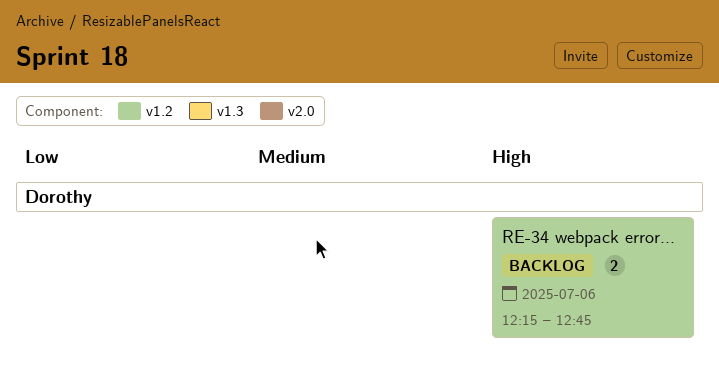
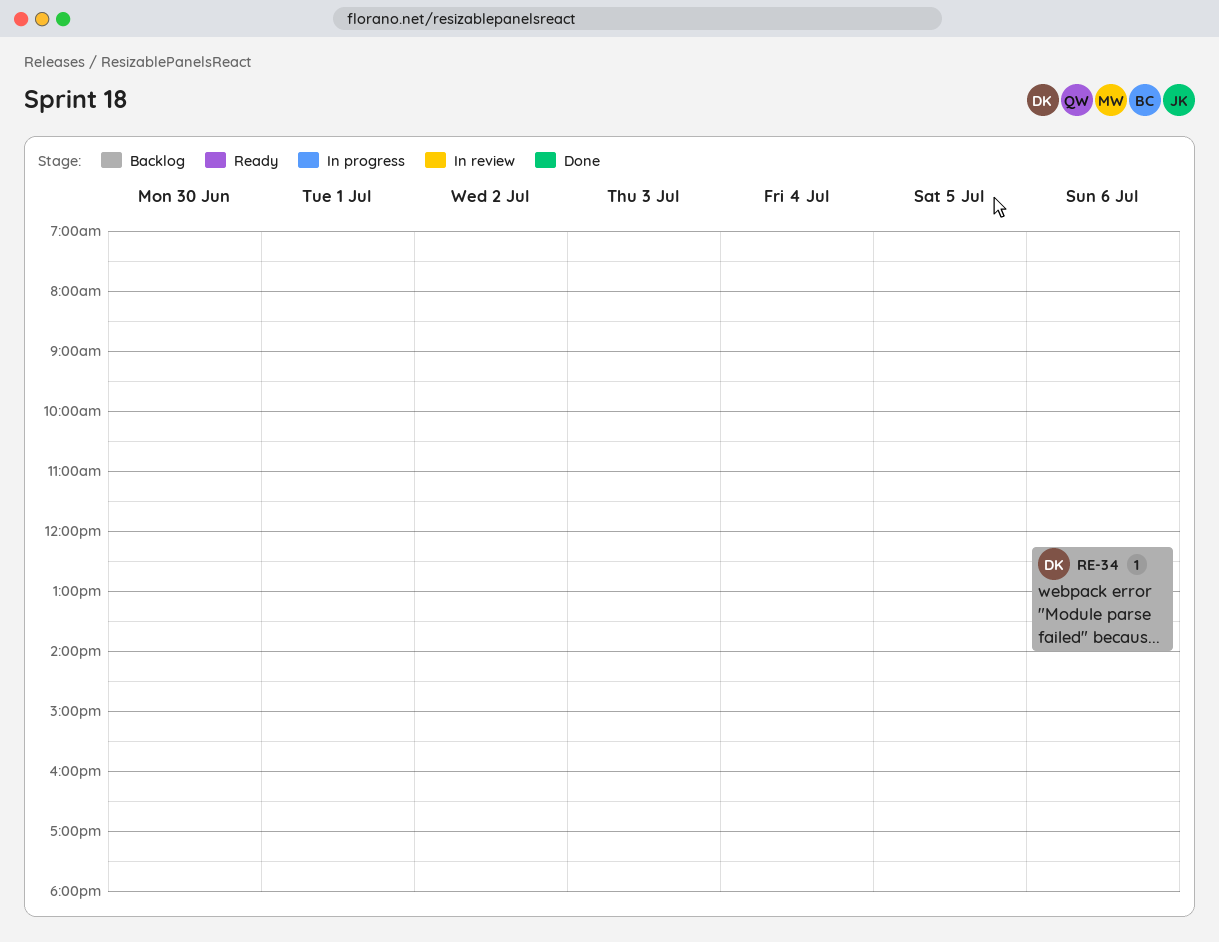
RE-34, estimate: 2 -> 1
RE-34, ends: 12:45 -> 14:00

